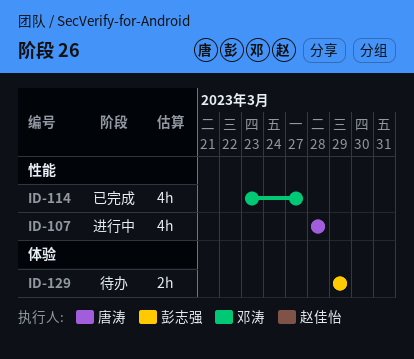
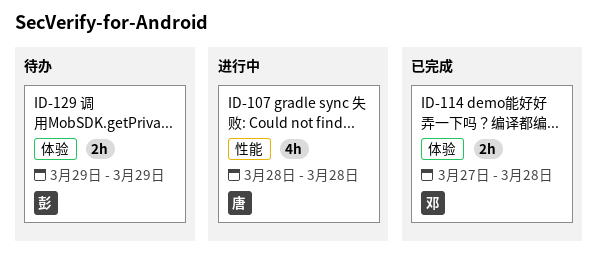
ID-114, label: 性能 -> 体验
ID-114, estimate: 4h -> 2h
ID-114, start: Mar 23 -> Mar 27
ID-114, due: Mar 27 -> Mar 28

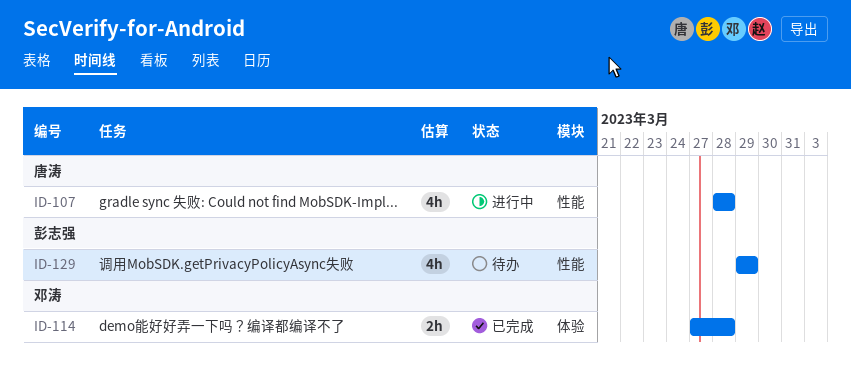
ID-129, label: 体验 -> 性能
ID-129, estimate: 2h -> 4h

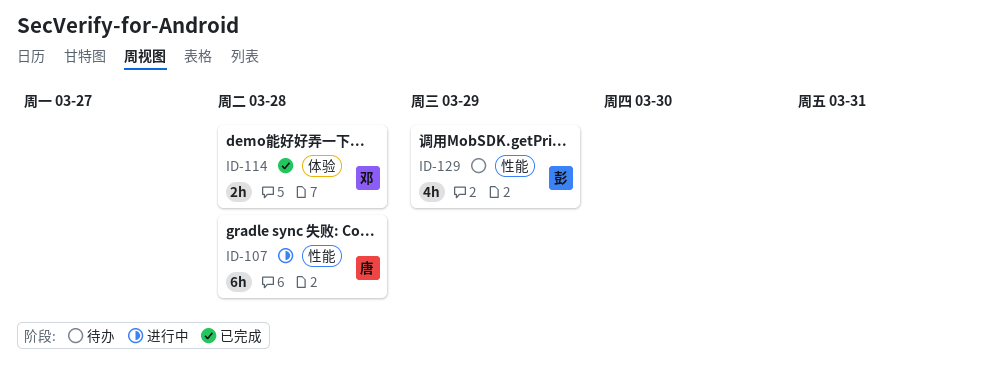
ID-107, estimate: 4h -> 6h

